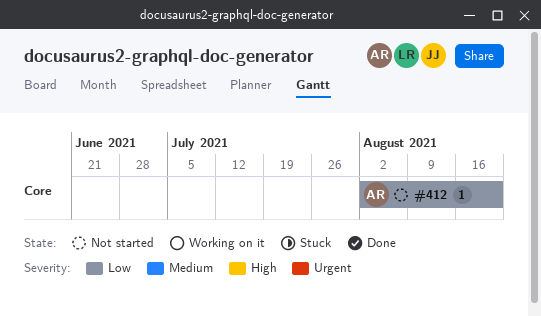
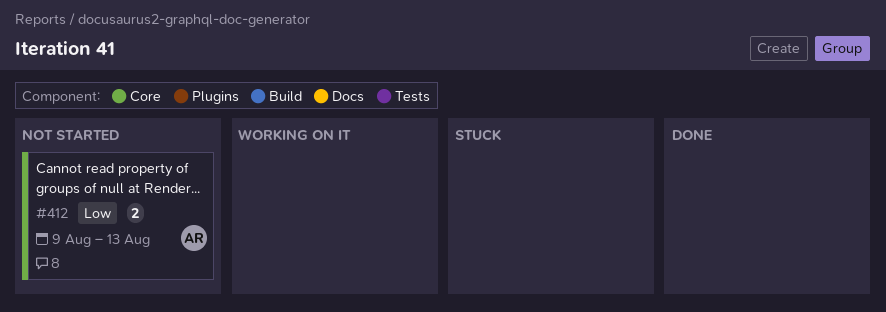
#412, estimate: 1 -> 2
#412, start: Aug 2 -> Aug 9
#412, due: Aug 20 -> Aug 13

